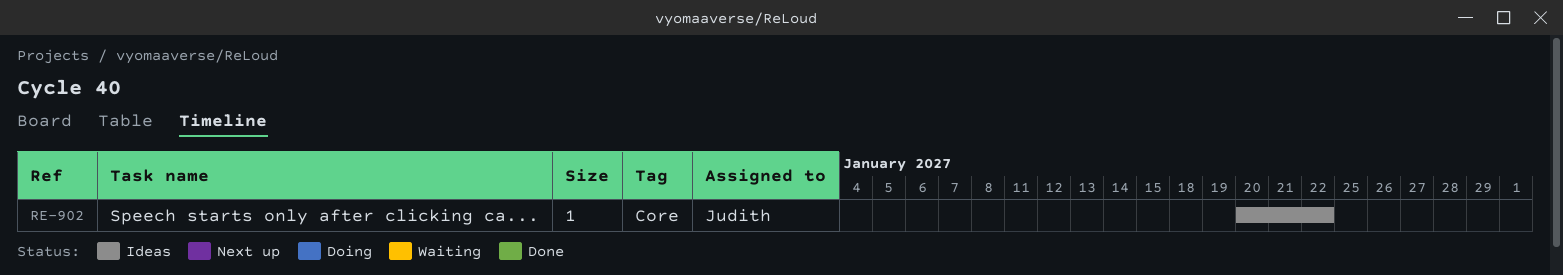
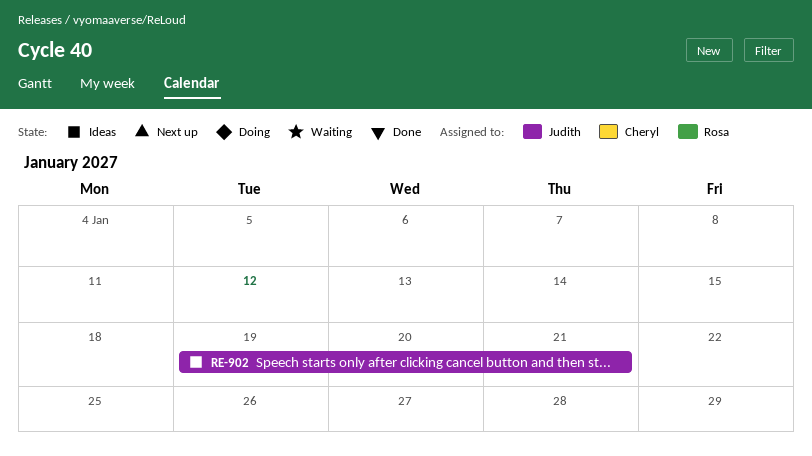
RE-902, start: Jan 20 -> Jan 19
RE-902, due: Jan 22 -> Jan 21

